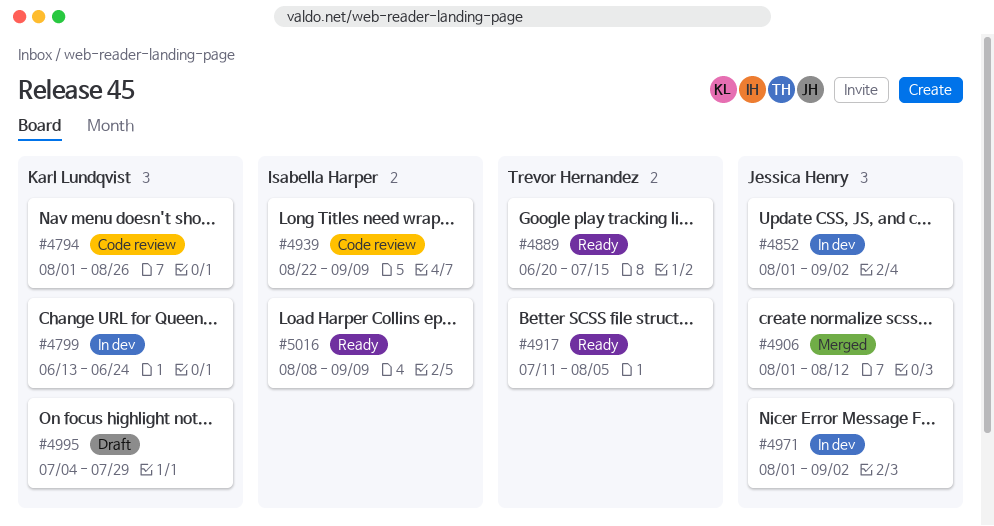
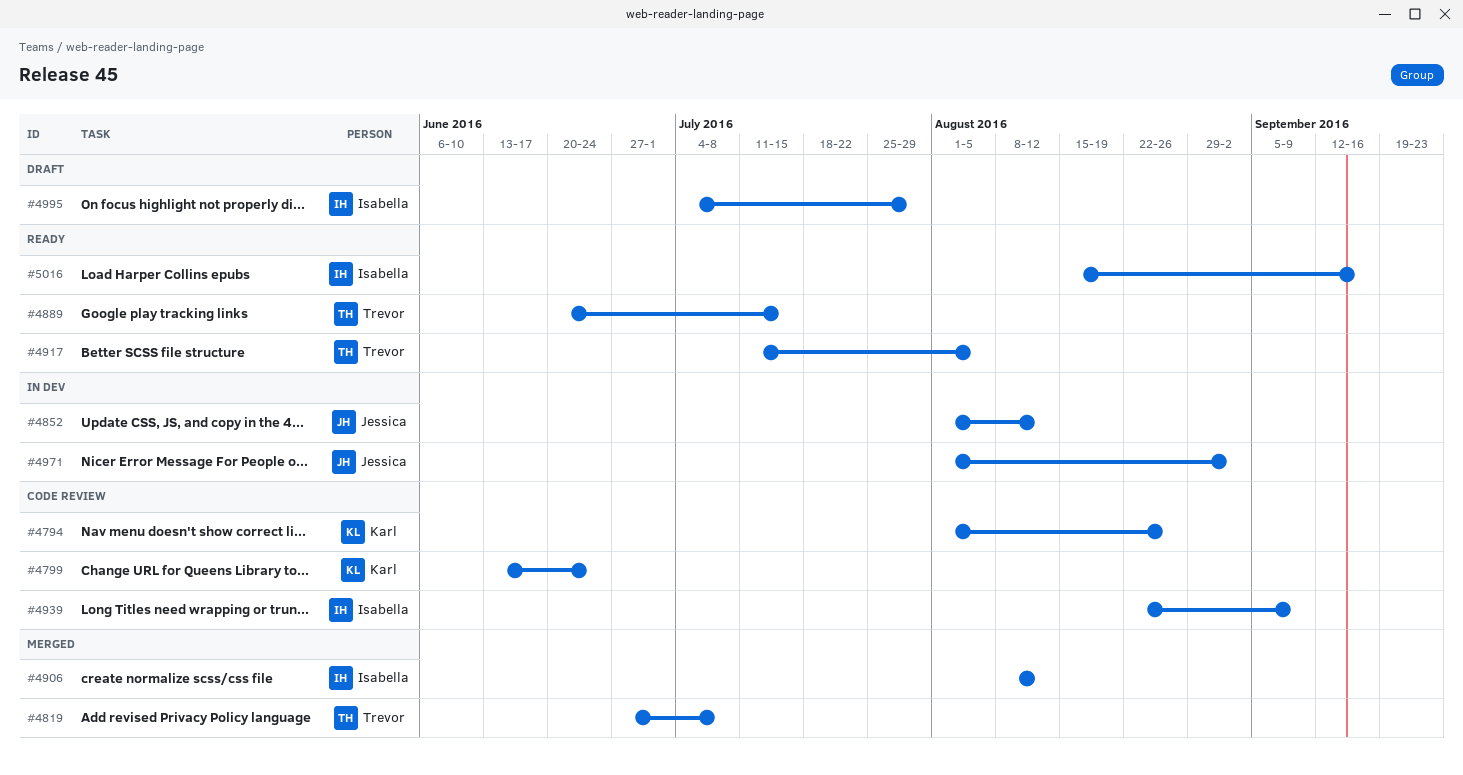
#4799, status: In dev -> Code review
#4819: none -> present
#4852, due: Sep 2 -> Aug 12
#4906, owner: Jessica Henry -> Isabella Harper
#4906, start: Aug 1 -> Aug 8
#4995, owner: Karl Lundqvist -> Isabella Harper
#5016, start: Aug 8 -> Aug 15
#5016, due: Sep 9 -> Sep 16

